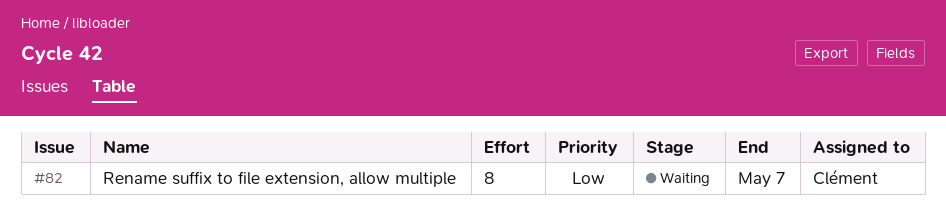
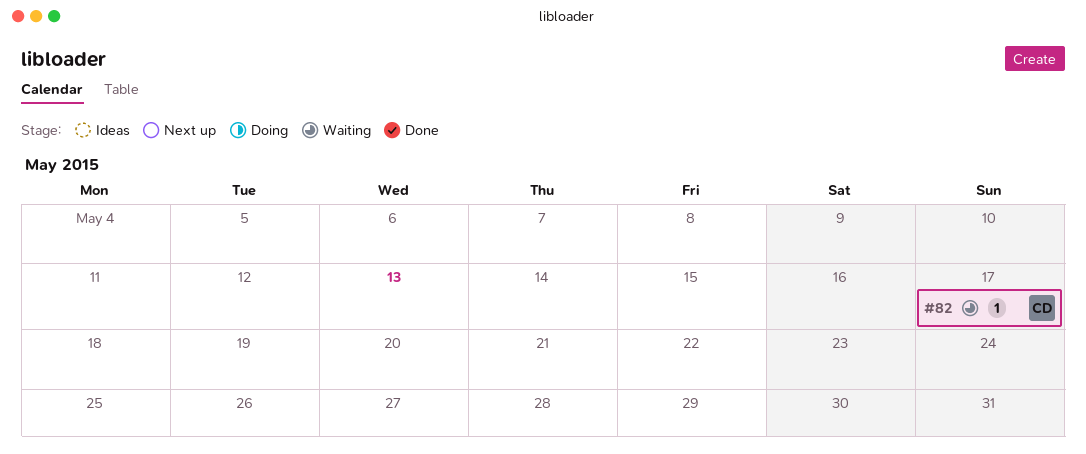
#82, estimate: 8 -> 1
#82, due: May 7 -> May 17

